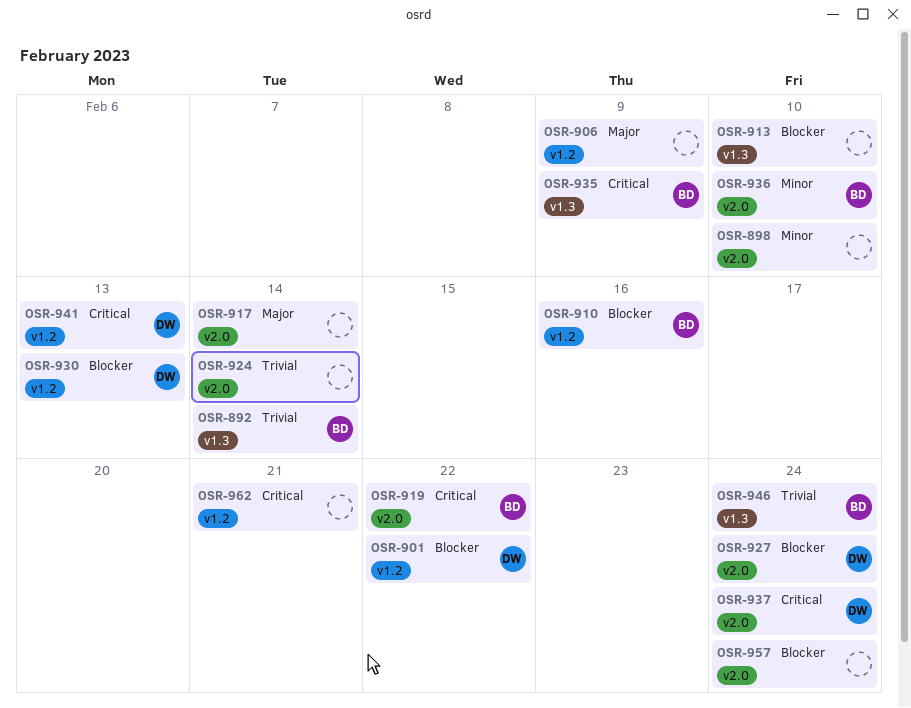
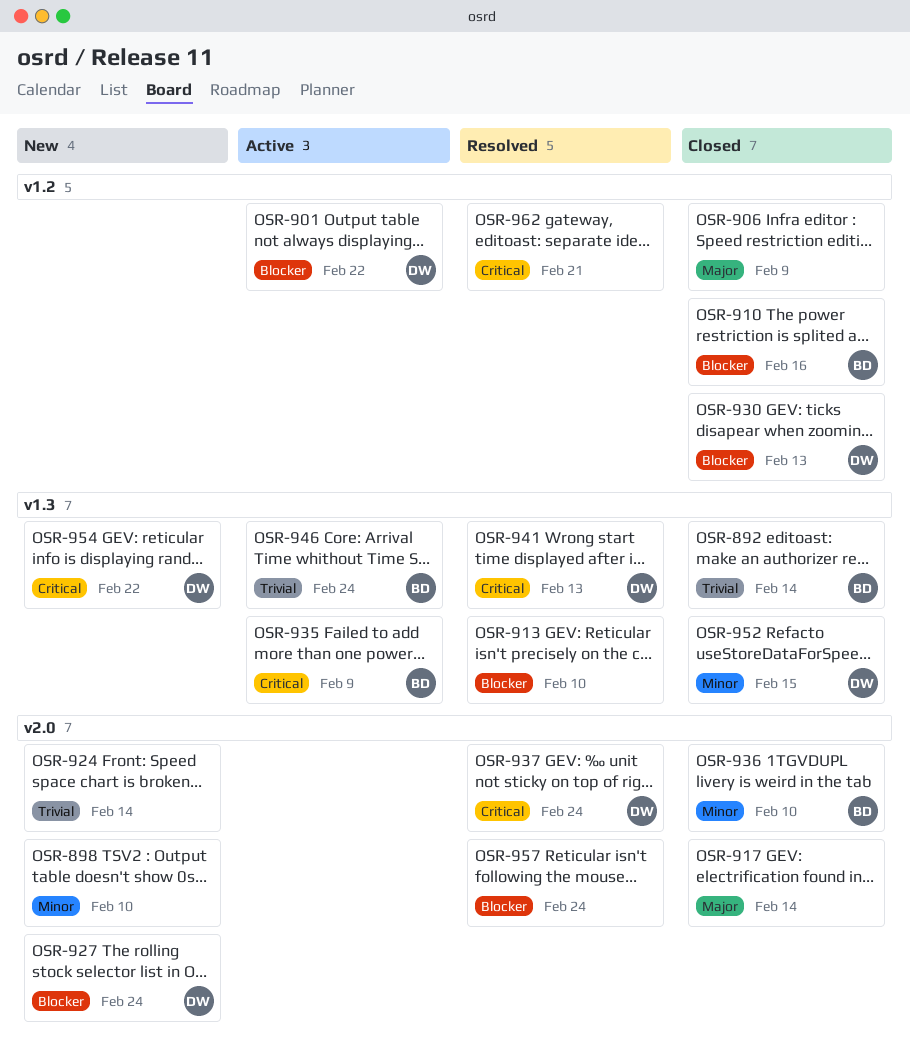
OSR-919: present -> none
OSR-941, label: v1.2 -> v1.3
OSR-952: none -> present
OSR-954: none -> present

